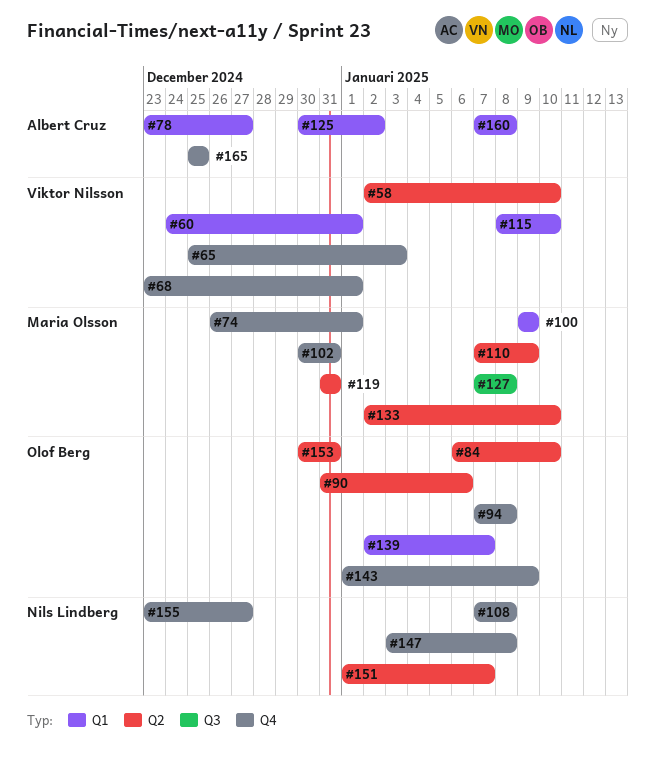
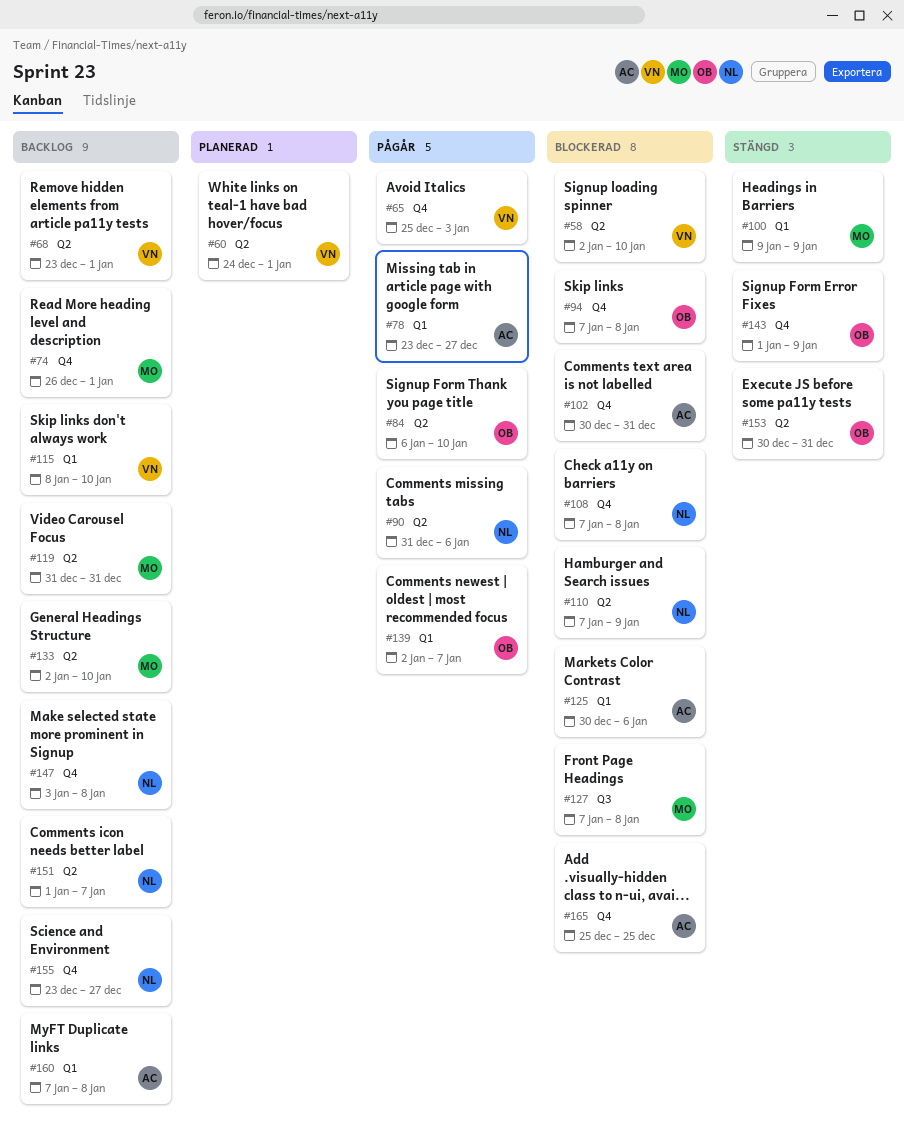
#60, label: Q1 -> Q2
#68, label: Q4 -> Q2
#90, owner: Olof Berg -> Nils Lindberg
#102, owner: Maria Olsson -> Albert Cruz
#110, owner: Maria Olsson -> Nils Lindberg
#125, due: Jan 2 -> Jan 6

